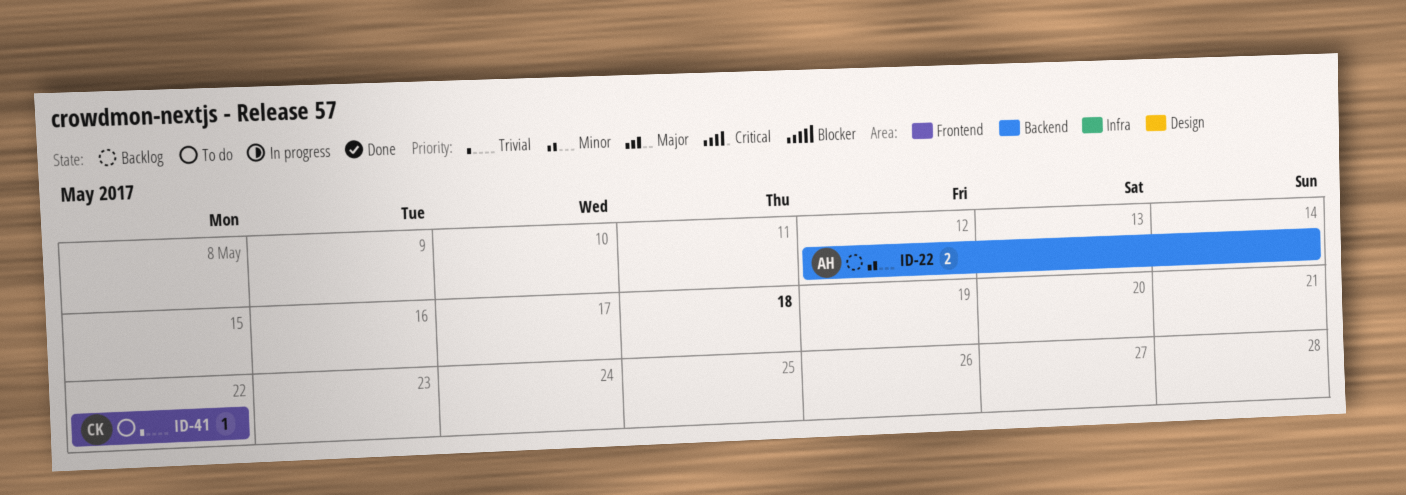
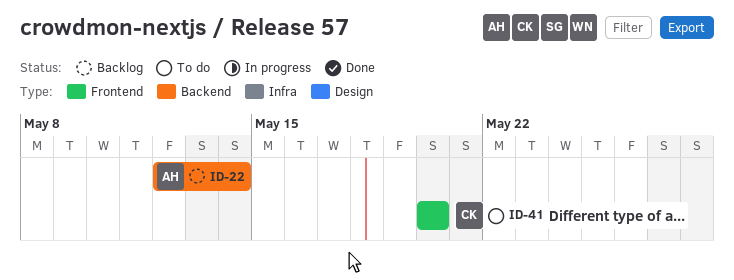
ID-41, start: May 22 -> May 20
ID-41, due: May 22 -> May 20

